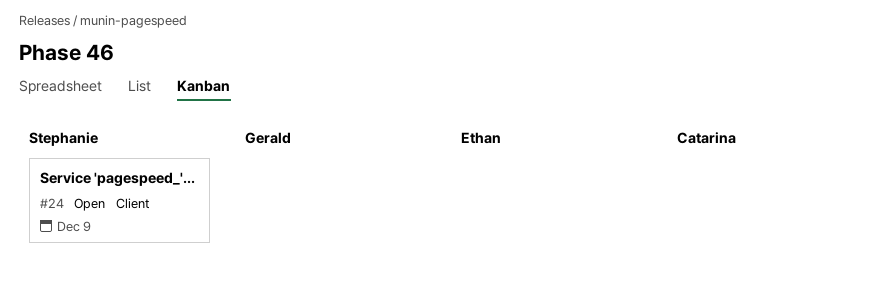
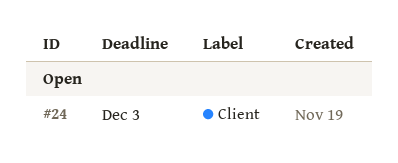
#24, due: Dec 9 -> Dec 3

